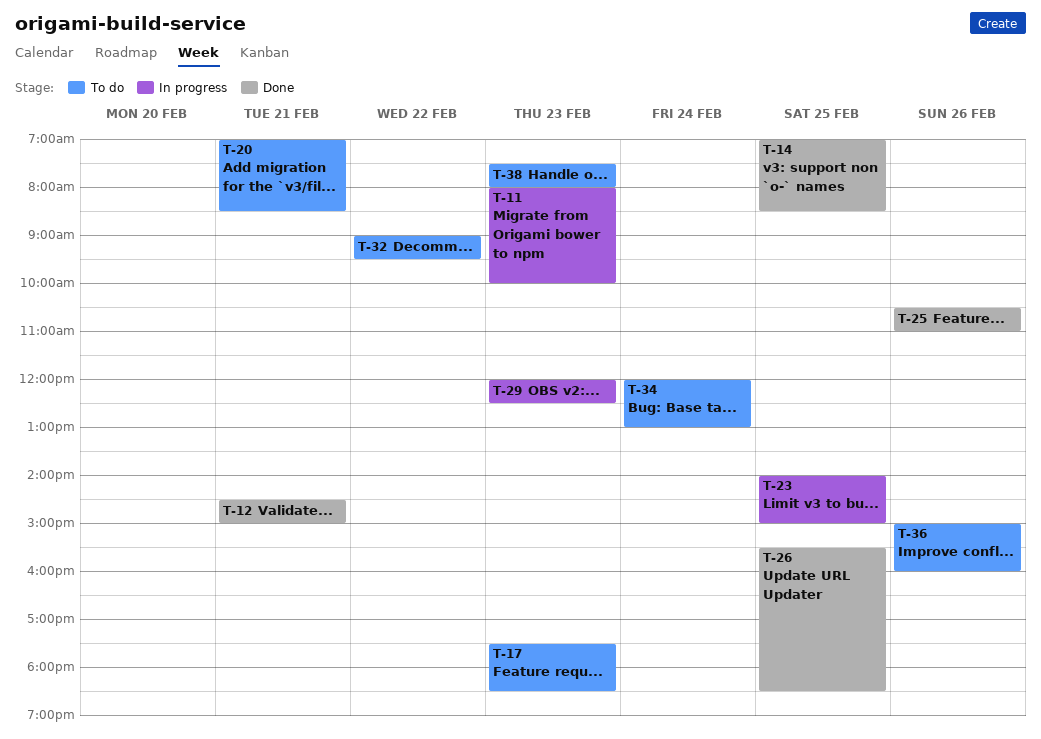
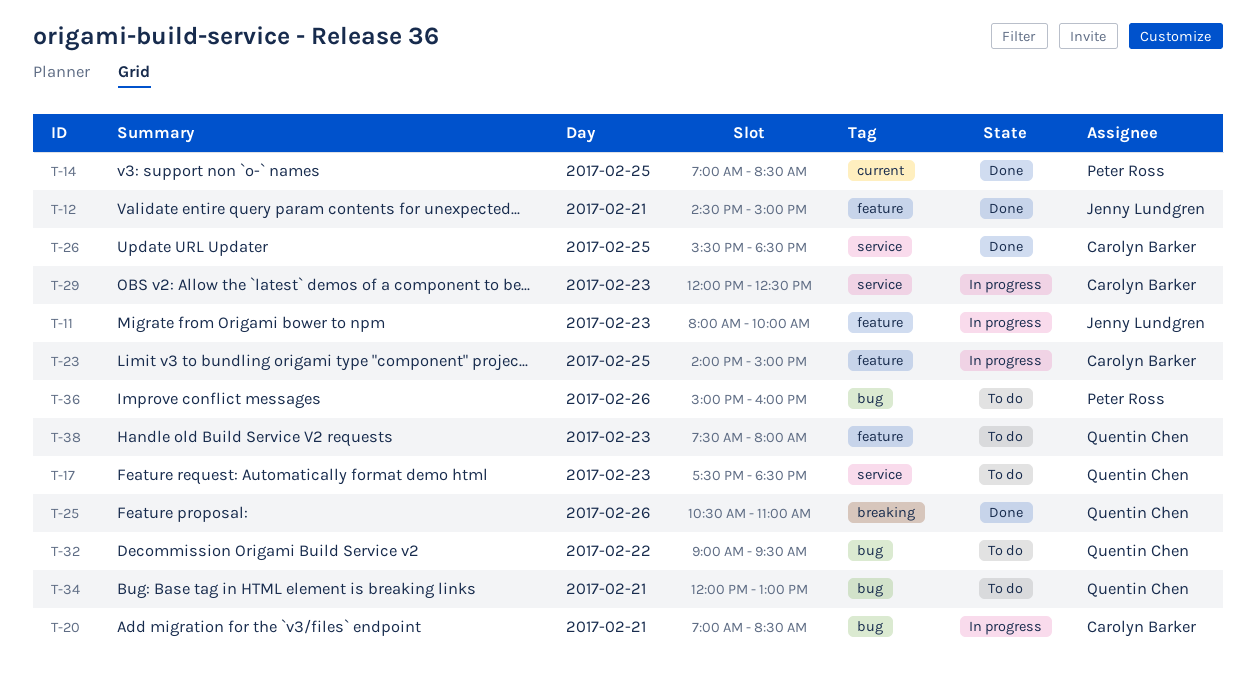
T-20, status: To do -> In progress
T-34, day: Feb 24 -> Feb 21

